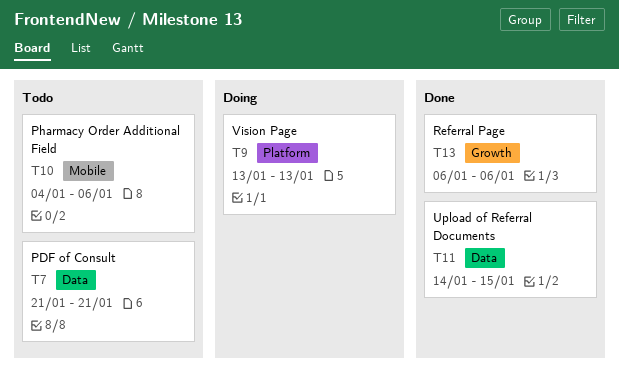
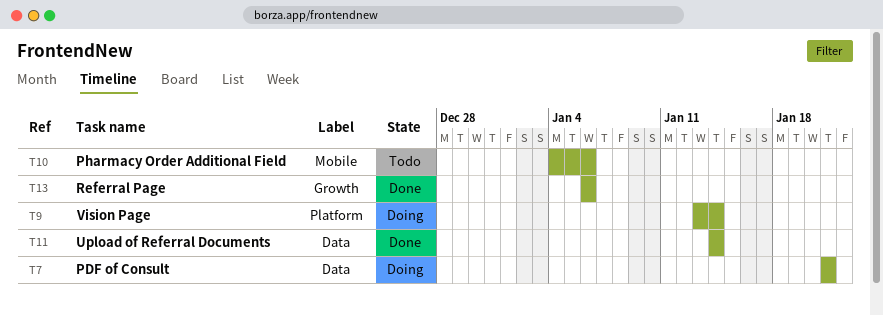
T7, status: Todo -> Doing
T9, due: Jan 13 -> Jan 14
T11, due: Jan 15 -> Jan 14

